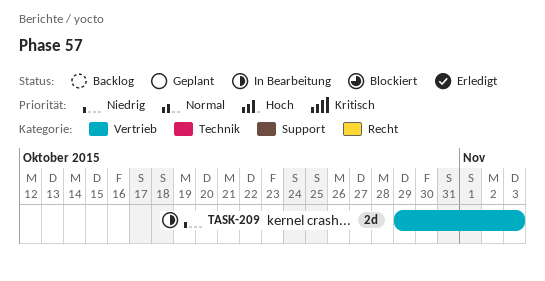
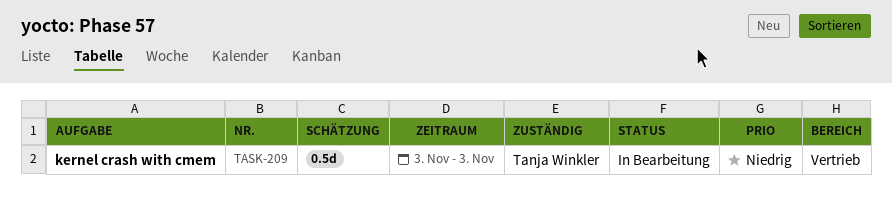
TASK-209, estimate: 2d -> 0.5d
TASK-209, start: Oct 29 -> Nov 3

